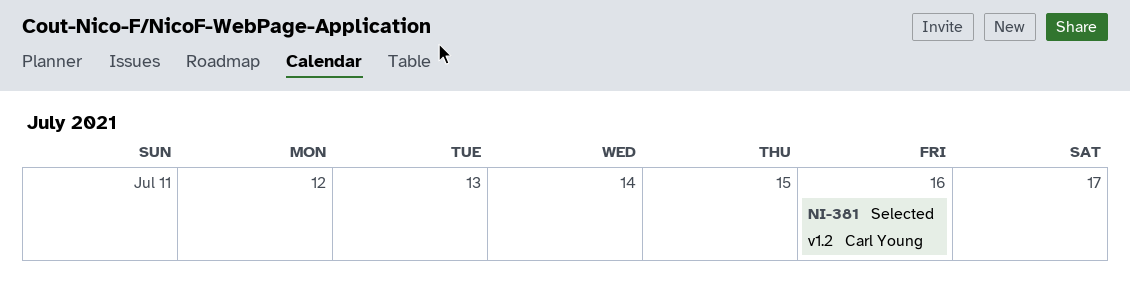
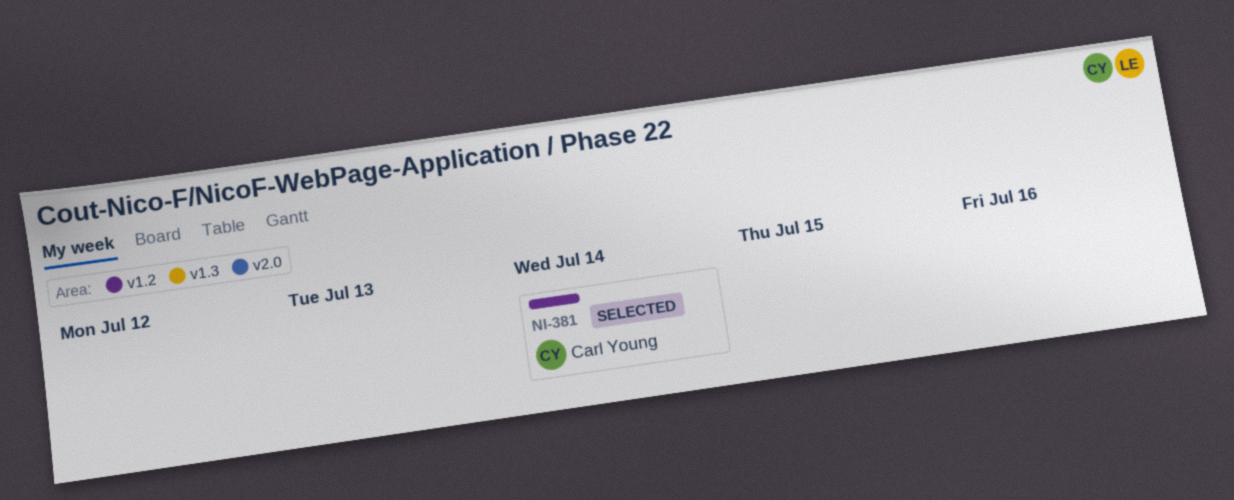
NI-381, due: Jul 16 -> Jul 14

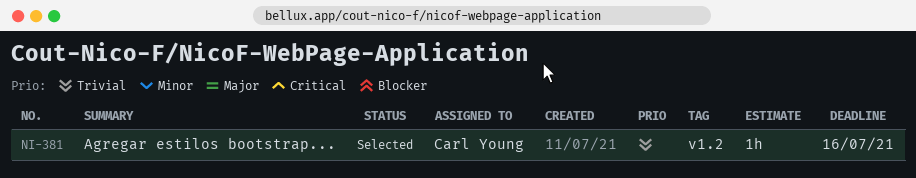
NI-381, due: Jul 14 -> Jul 16

